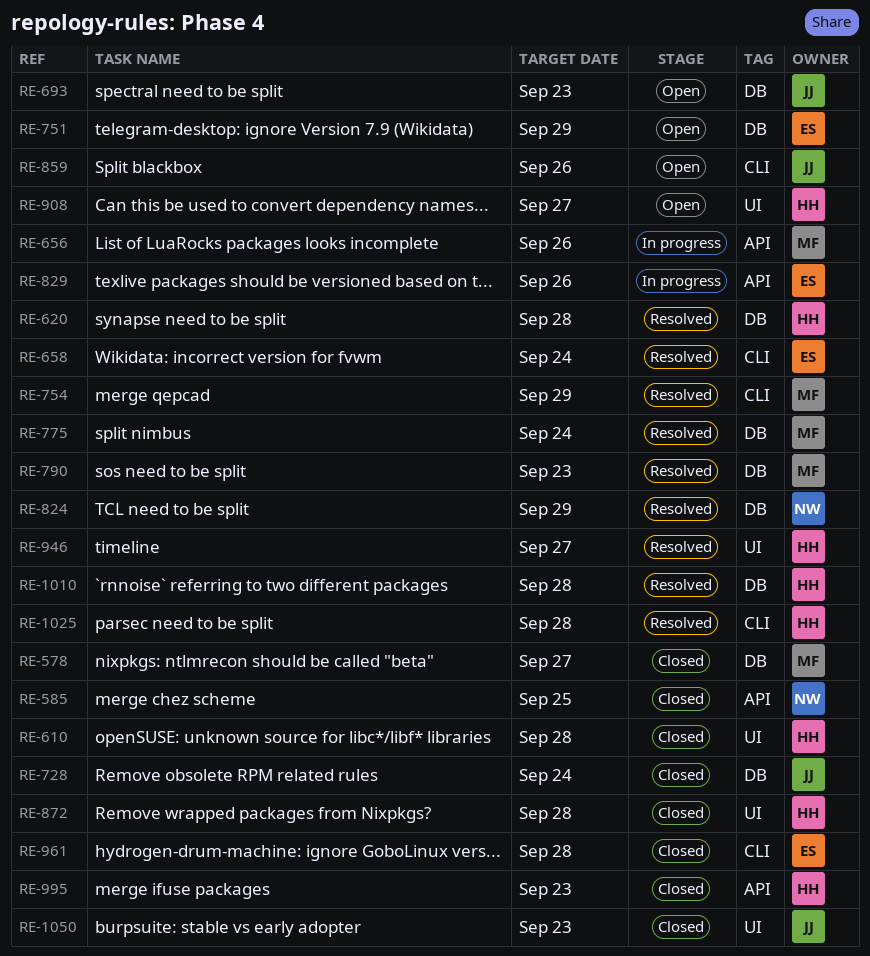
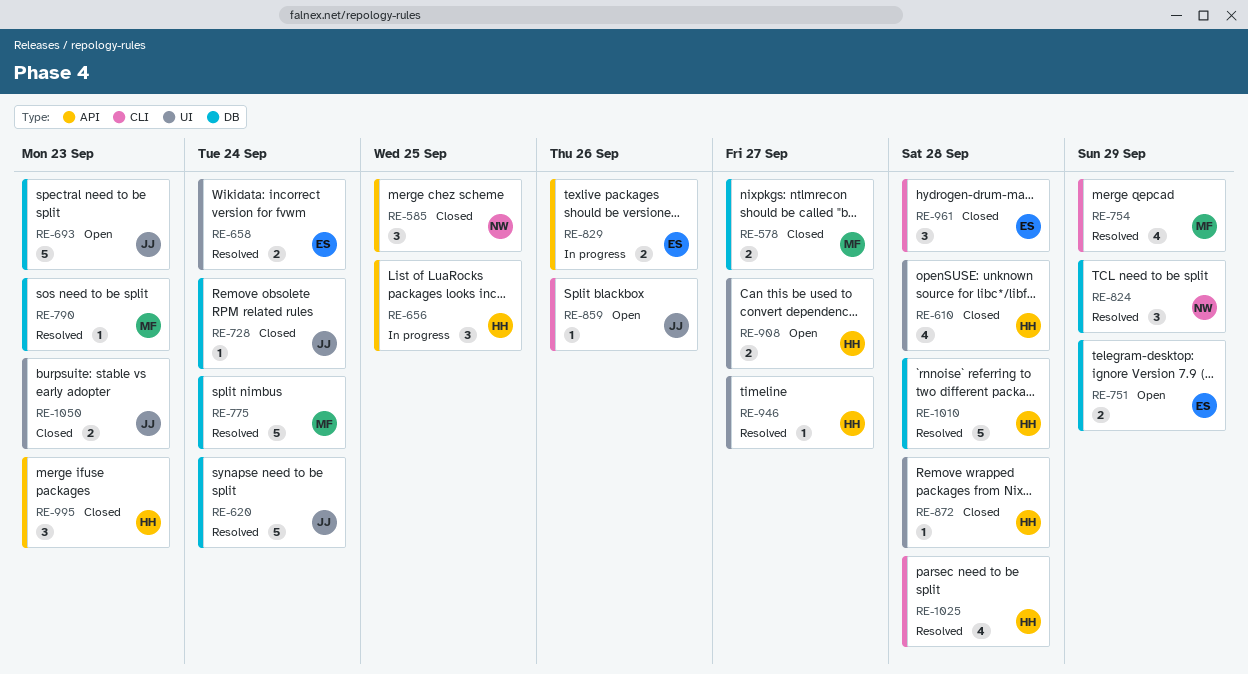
RE-620, owner: HH -> JJ
RE-620, due: Sep 28 -> Sep 24
RE-656, owner: MF -> HH
RE-656, due: Sep 26 -> Sep 25
RE-658, label: CLI -> UI

